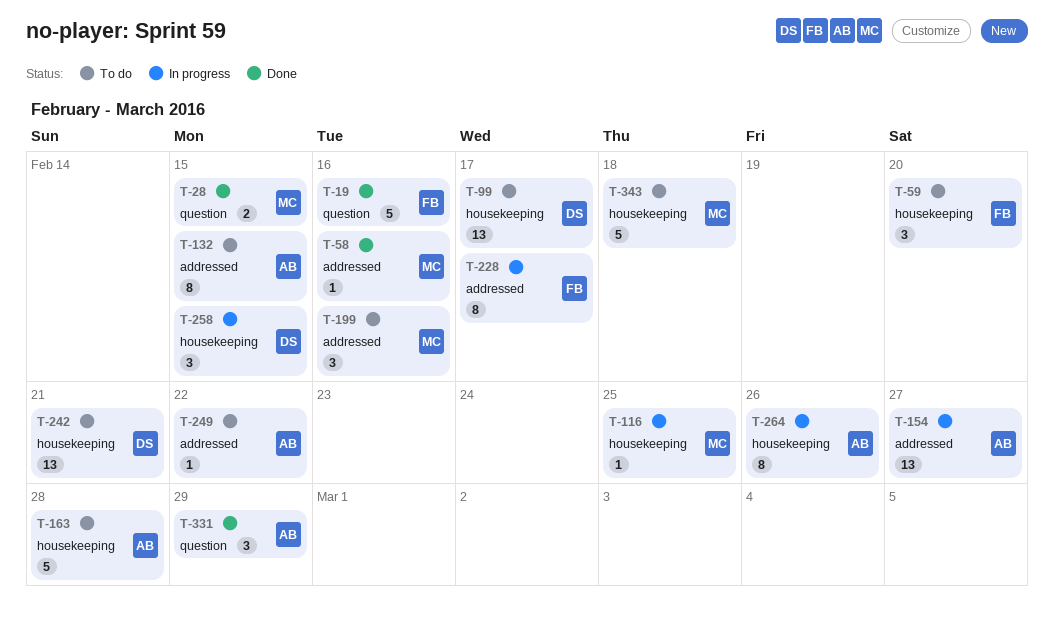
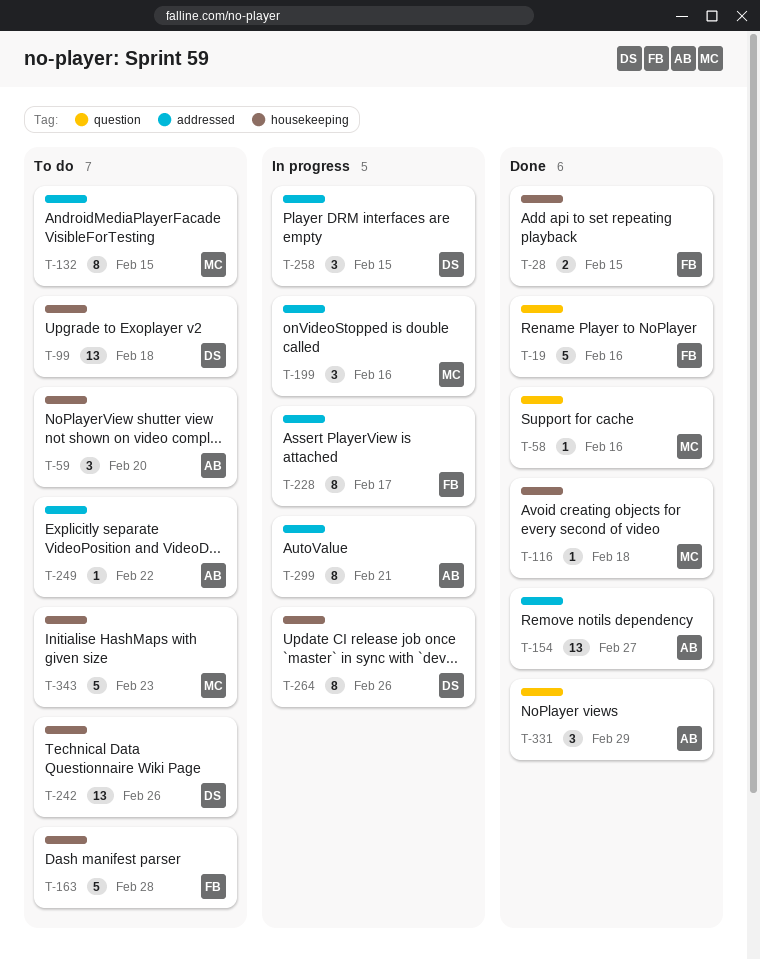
T-28, owner: MC -> FB
T-28, label: question -> housekeeping
T-58, label: addressed -> question
T-59, owner: FB -> AB
T-99, due: Feb 17 -> Feb 18
T-116, status: In progress -> Done
T-116, due: Feb 25 -> Feb 18
T-132, owner: AB -> MC
T-154, status: In progress -> Done
T-163, owner: AB -> FB
T-199, status: To do -> In progress
T-242, due: Feb 21 -> Feb 26
T-258, label: housekeeping -> addressed
T-264, owner: AB -> DS
T-299: none -> present
T-343, due: Feb 18 -> Feb 23

